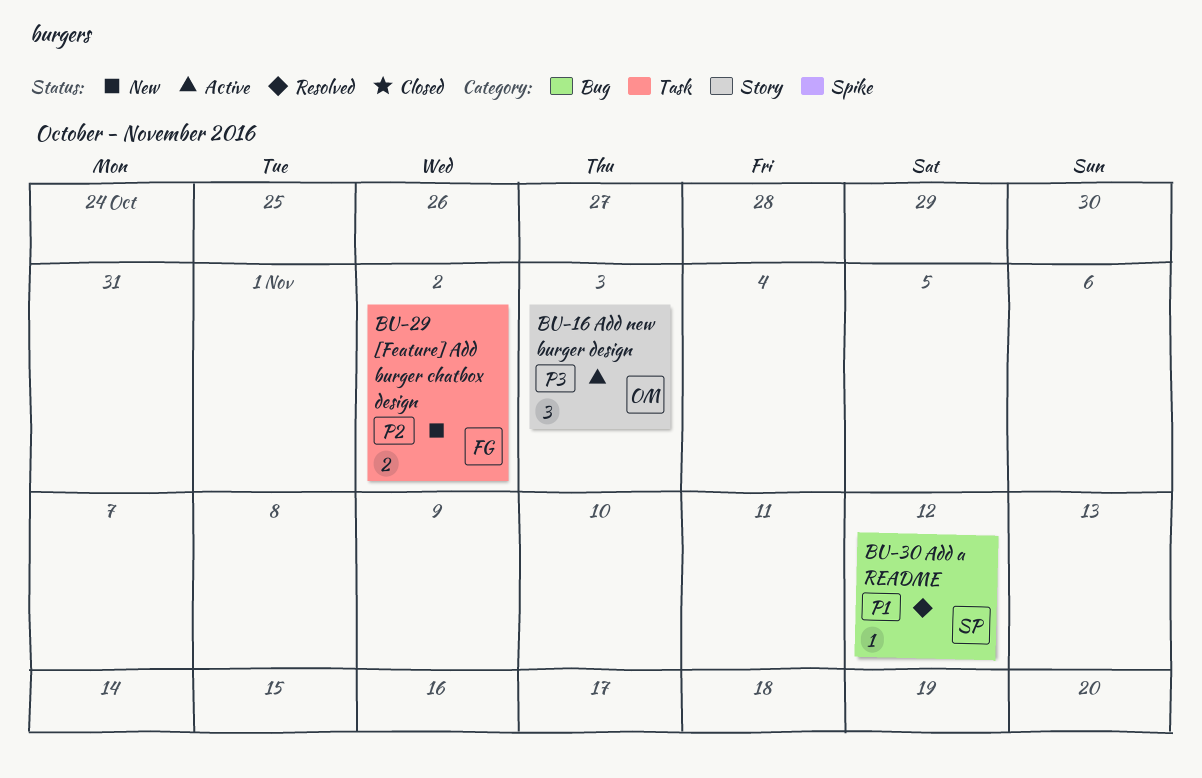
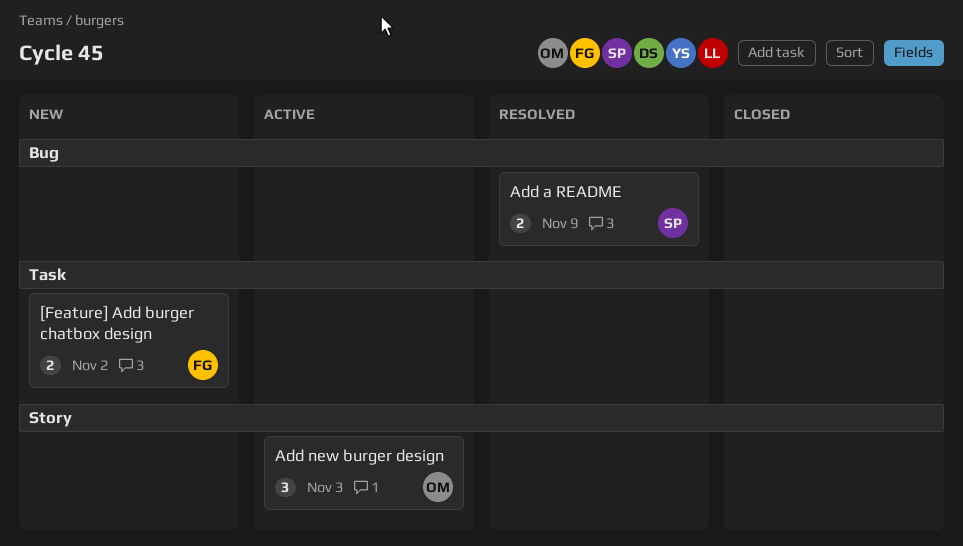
Add a README, estimate: 1 -> 2
Add a README, due: Nov 12 -> Nov 9

